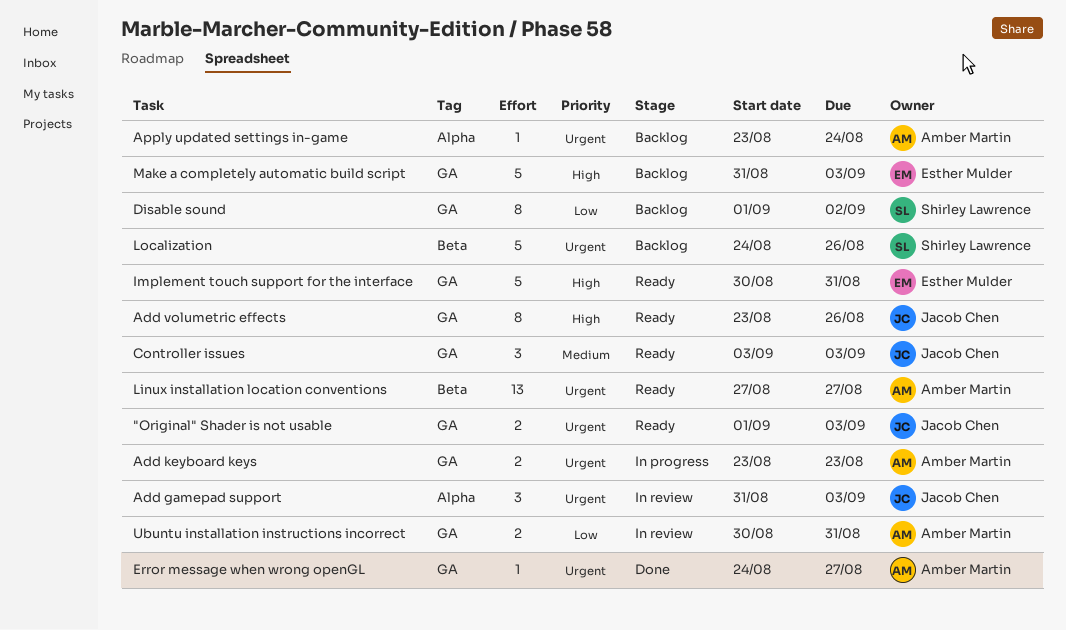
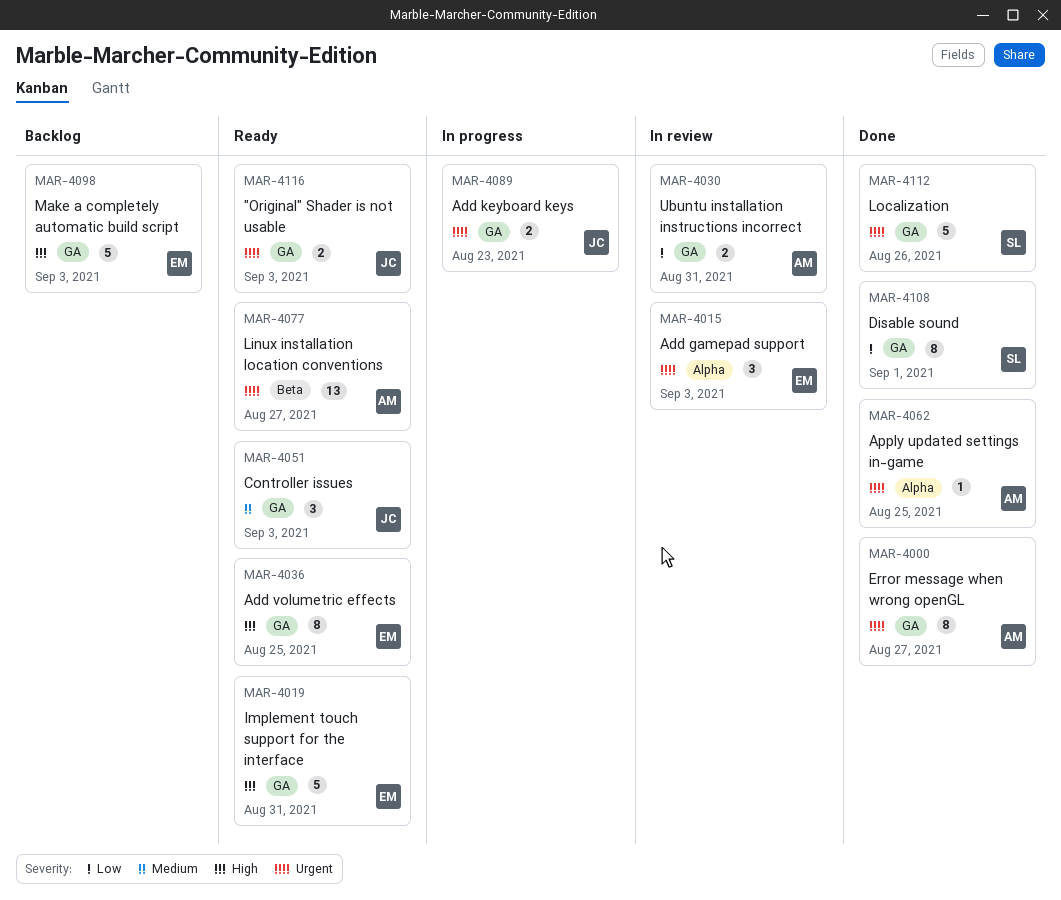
Add gamepad support, owner: Jacob Chen -> Esther Mulder
Add keyboard keys, owner: Amber Martin -> Jacob Chen
Add volumetric effects, owner: Jacob Chen -> Esther Mulder
Add volumetric effects, due: Aug 26 -> Aug 25
Apply updated settings in-game, status: Backlog -> Done
Apply updated settings in-game, due: Aug 24 -> Aug 25
Disable sound, status: Backlog -> Done
Disable sound, due: Sep 2 -> Sep 1
Error message when wrong openGL, estimate: 1 -> 8
Localization, status: Backlog -> Done
Localization, label: Beta -> GA

